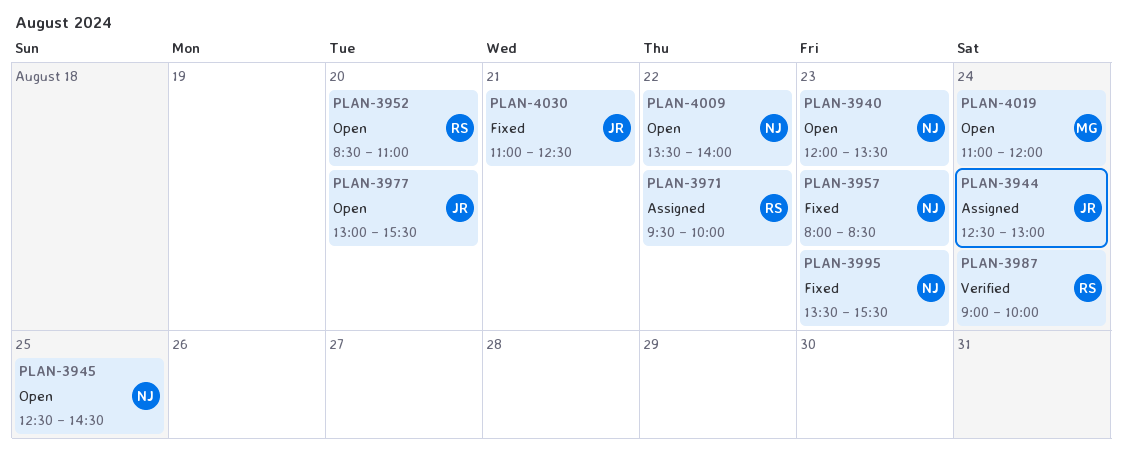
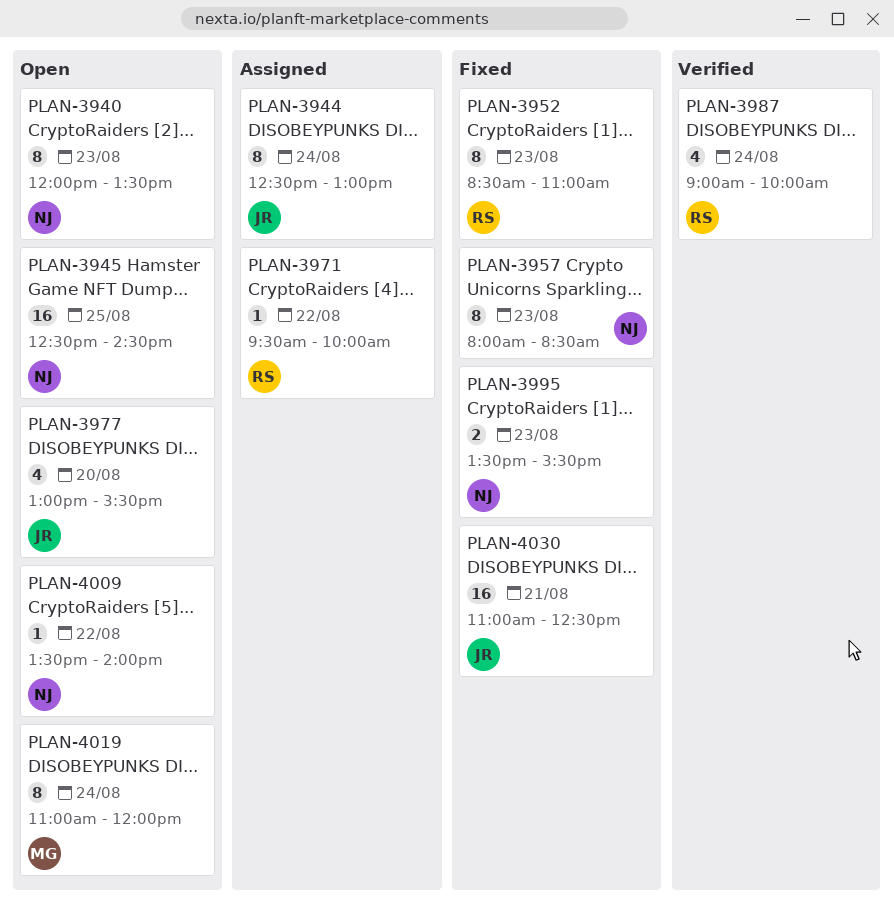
PLAN-3952, status: Open -> Fixed
PLAN-3952, day: Aug 20 -> Aug 23

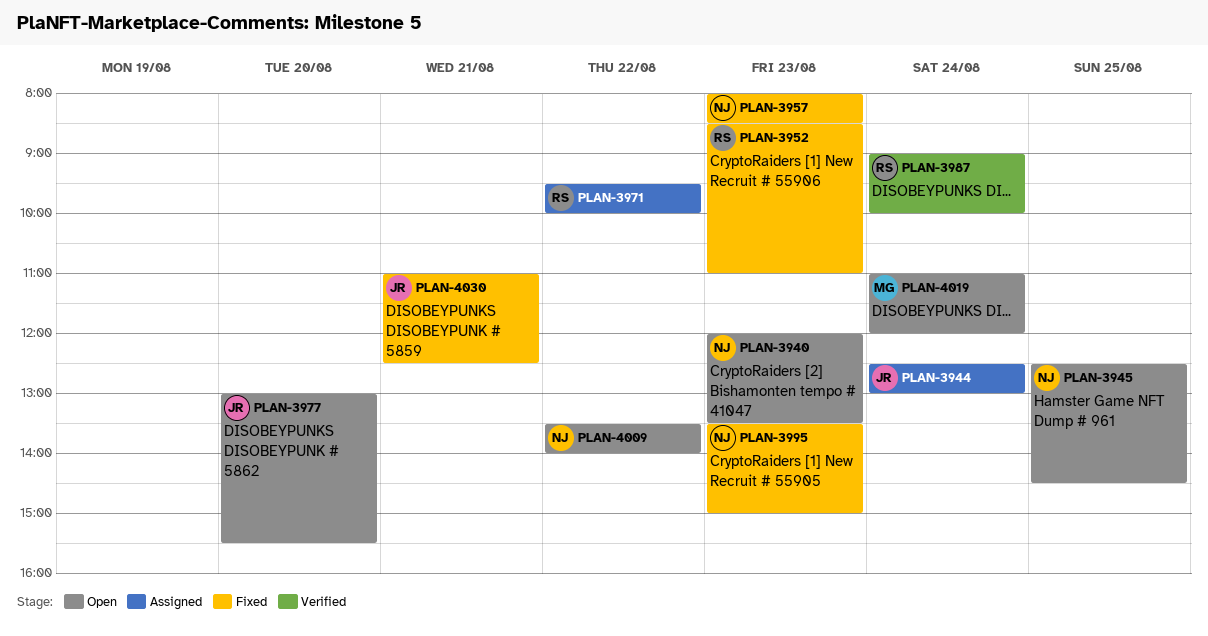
PLAN-3995, ends: 15:30 -> 15:00

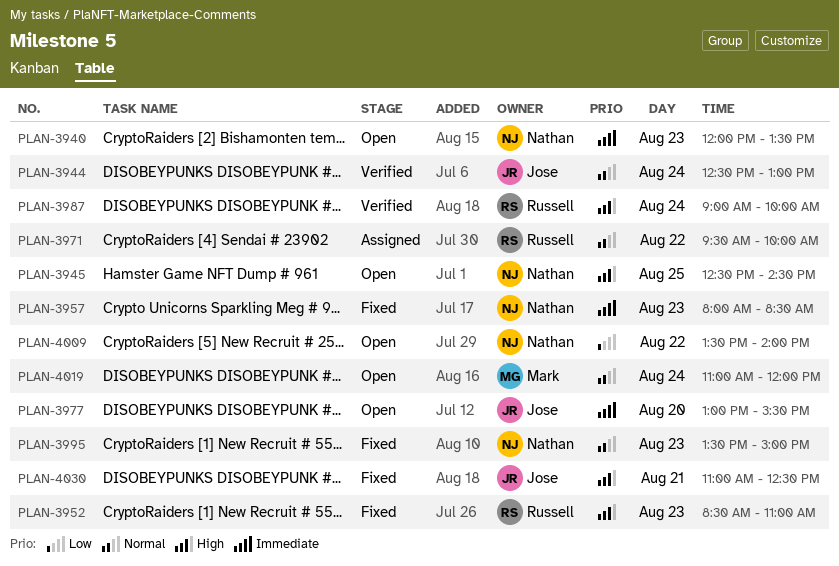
PLAN-3944, status: Assigned -> Verified

